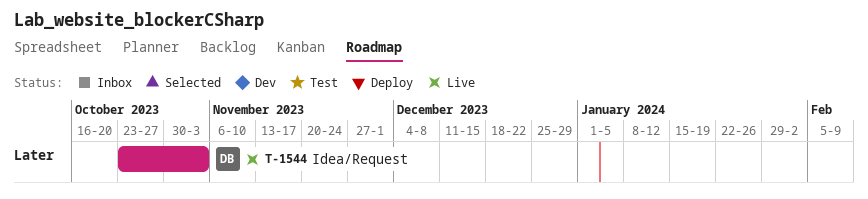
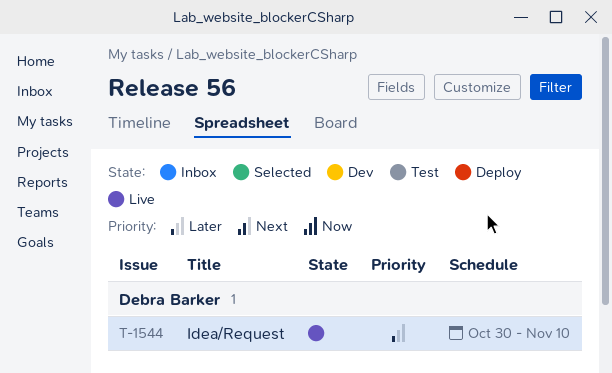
T-1544, start: Oct 23 -> Oct 30
T-1544, due: Nov 3 -> Nov 10

